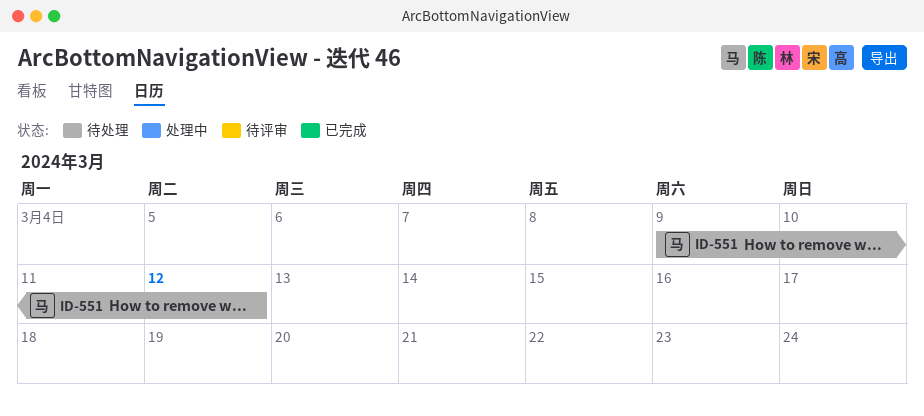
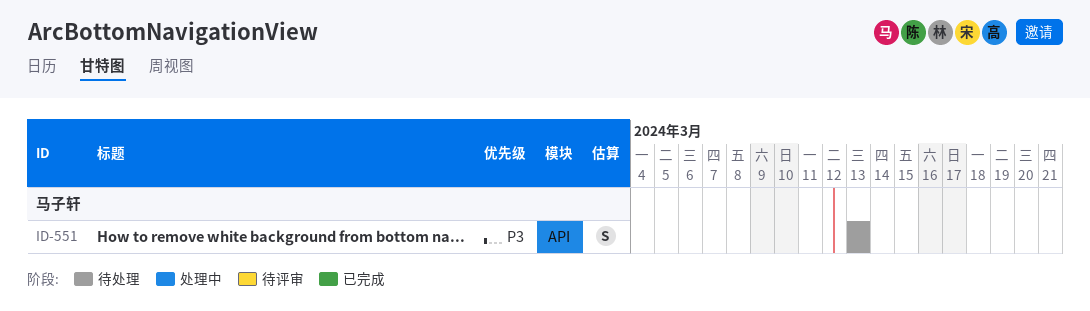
ID-551, start: Mar 9 -> Mar 13
ID-551, due: Mar 12 -> Mar 13

